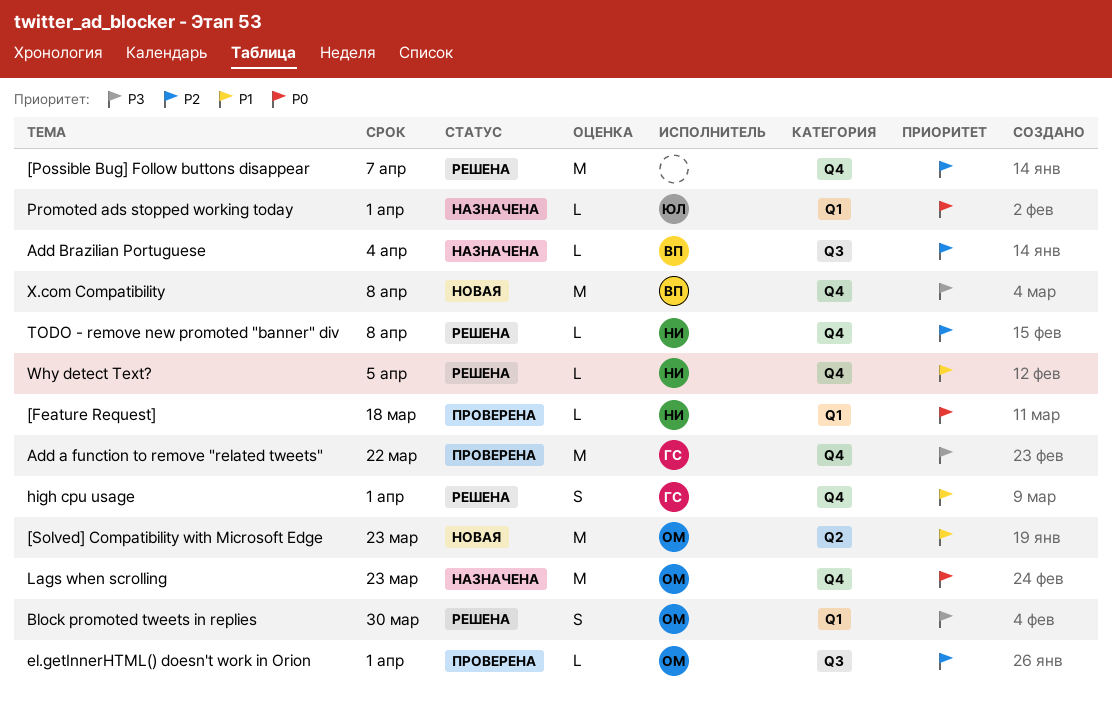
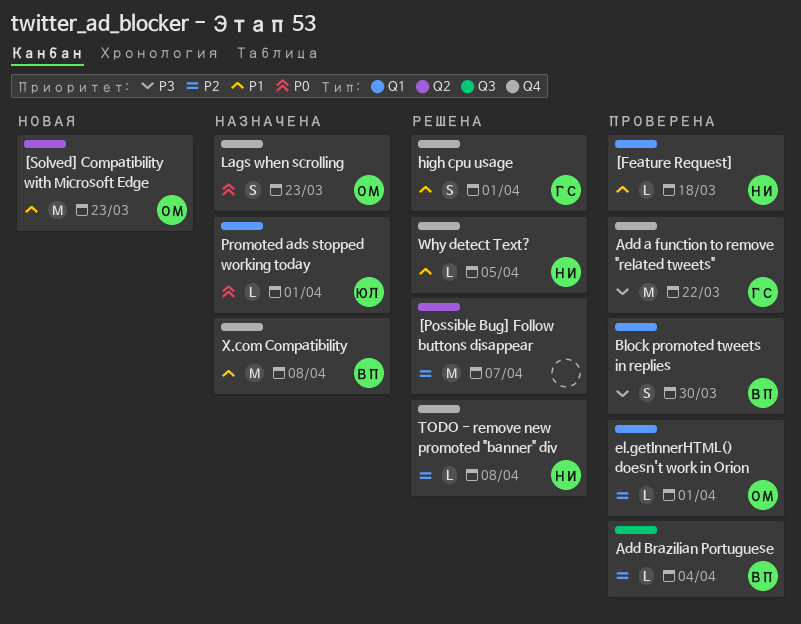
[Feature Request], priority: P0 -> P1
[Possible Bug] Follow buttons disappear, label: Q4 -> Q2
Add Brazilian Portuguese, status: Назначена -> Проверена
Block promoted tweets in replies, status: Решена -> Проверена
Block promoted tweets in replies, owner: ОМ -> ВП
el.getInnerHTML() doesn't work in Orion, label: Q3 -> Q1
Lags when scrolling, estimate: M -> S
X.com Compatibility, status: Новая -> Назначена
X.com Compatibility, priority: P3 -> P1

